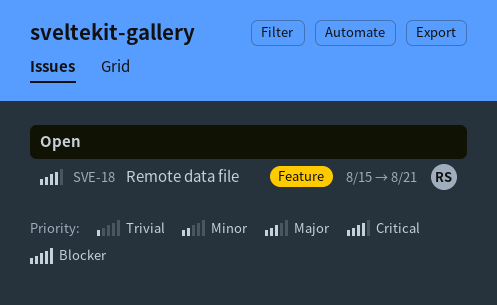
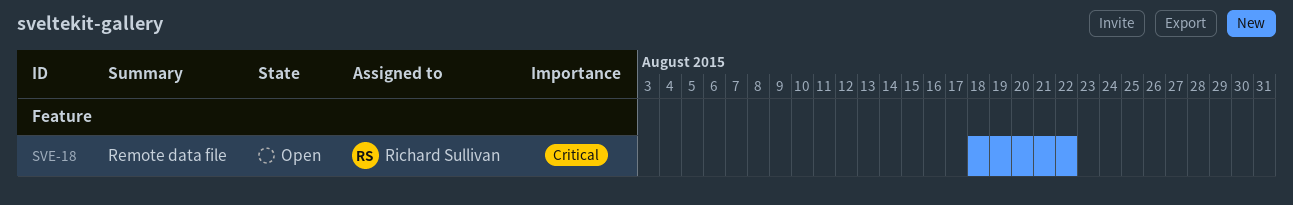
SVE-18, start: Aug 15 -> Aug 18
SVE-18, due: Aug 21 -> Aug 22

